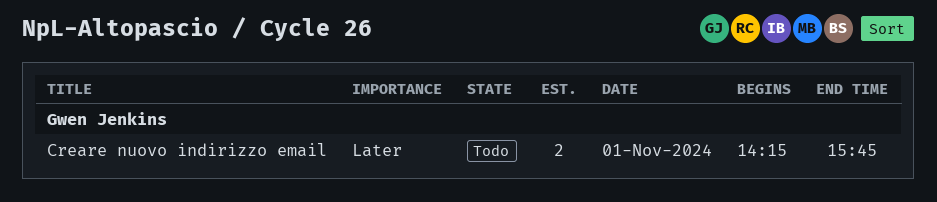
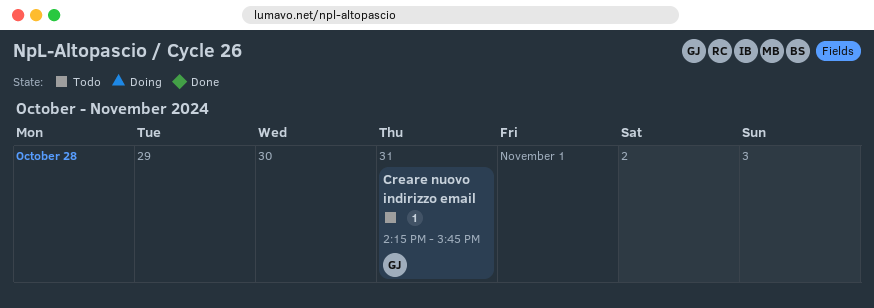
Creare nuovo indirizzo email, estimate: 2 -> 1
Creare nuovo indirizzo email, day: Nov 1 -> Oct 31

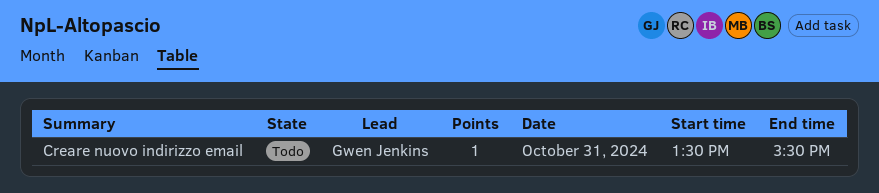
Creare nuovo indirizzo email, begins: 14:15 -> 13:30
Creare nuovo indirizzo email, ends: 15:45 -> 15:30

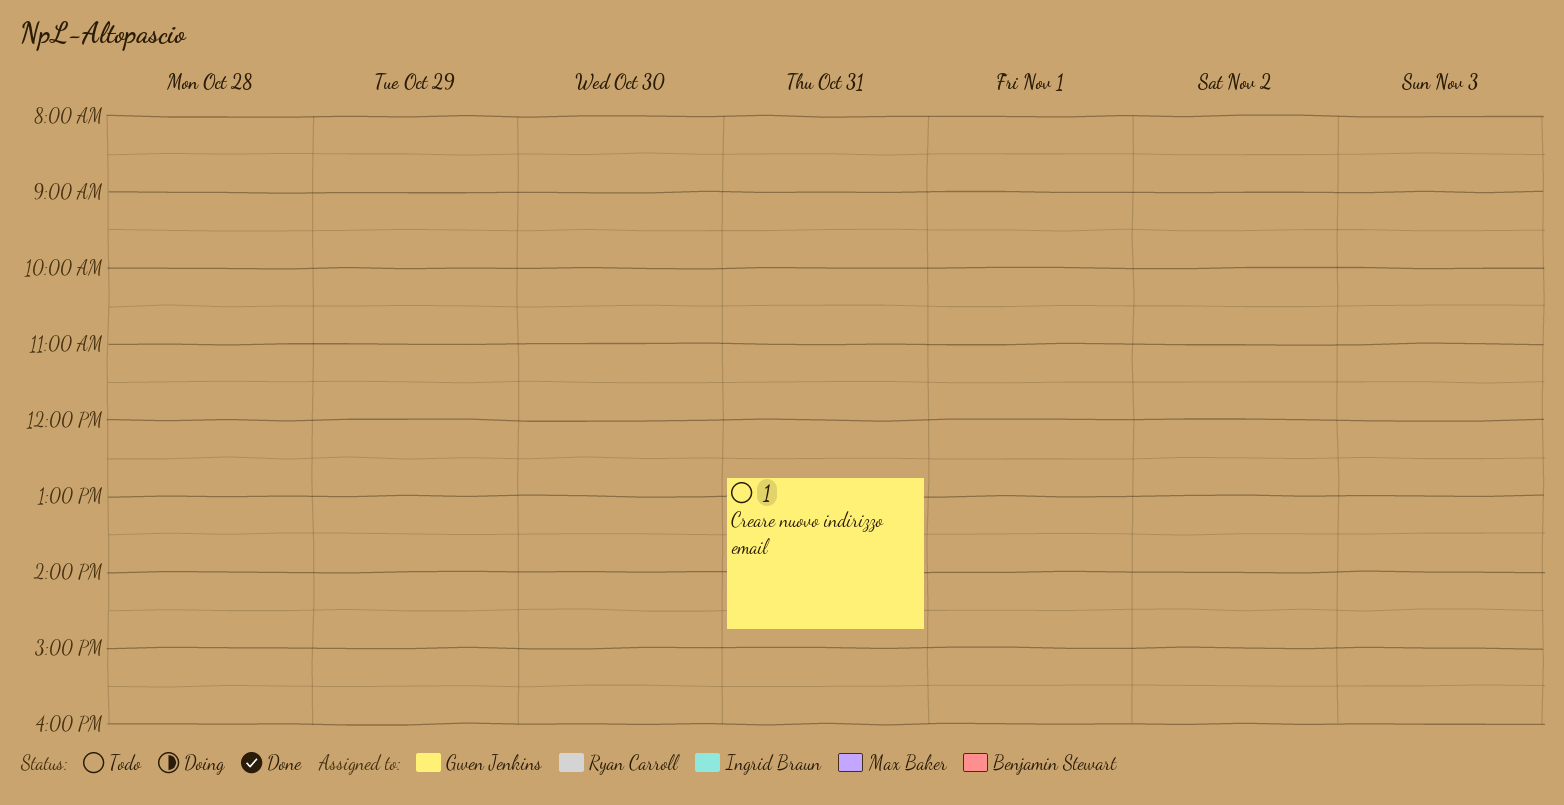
Creare nuovo indirizzo email, begins: 13:30 -> 12:45
Creare nuovo indirizzo email, ends: 15:30 -> 14:45

